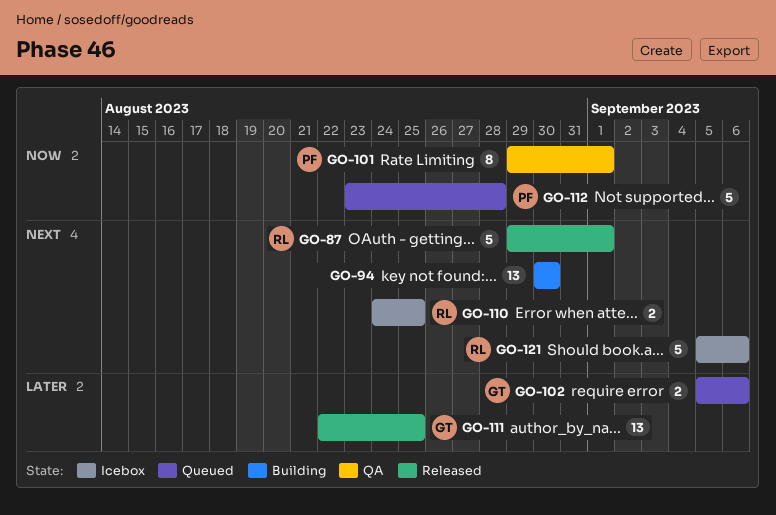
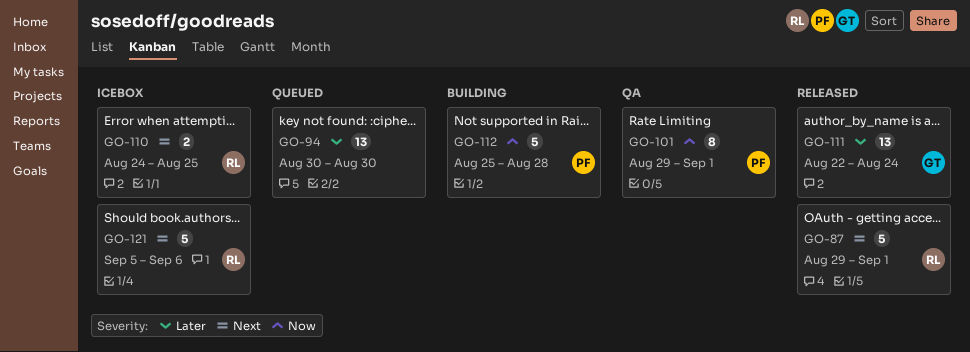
GO-94, status: Building -> Queued
GO-94, priority: Next -> Later
GO-102: present -> none
GO-111, due: Aug 25 -> Aug 24
GO-112, status: Queued -> Building
GO-112, start: Aug 23 -> Aug 25

